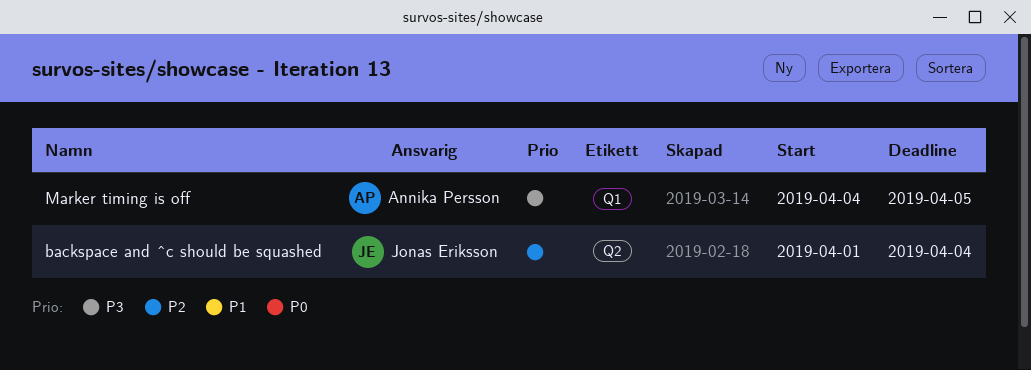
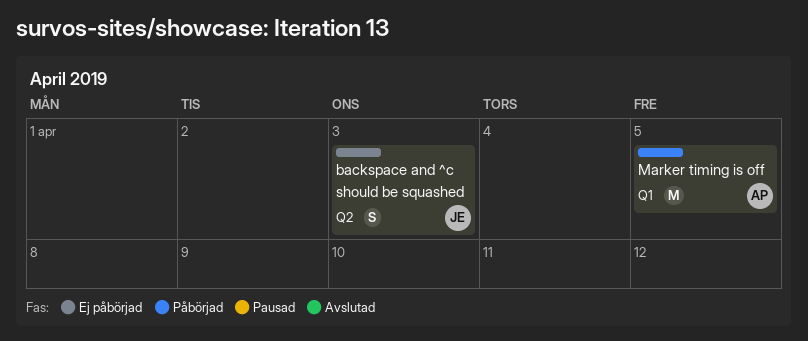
backspace and ^c should be squashed, due: Apr 4 -> Apr 3

